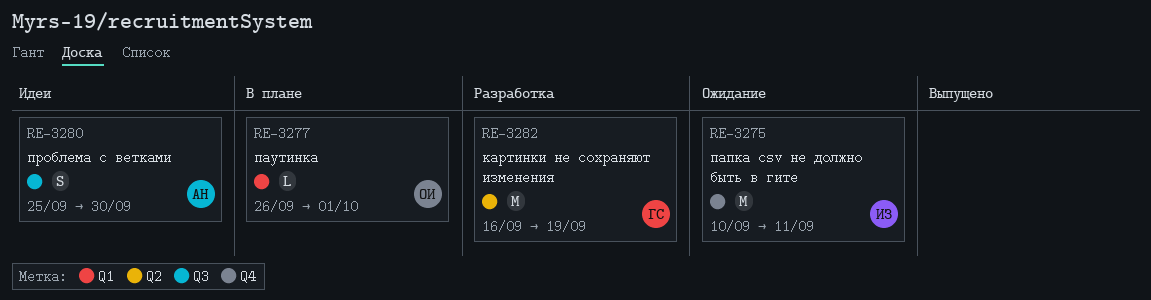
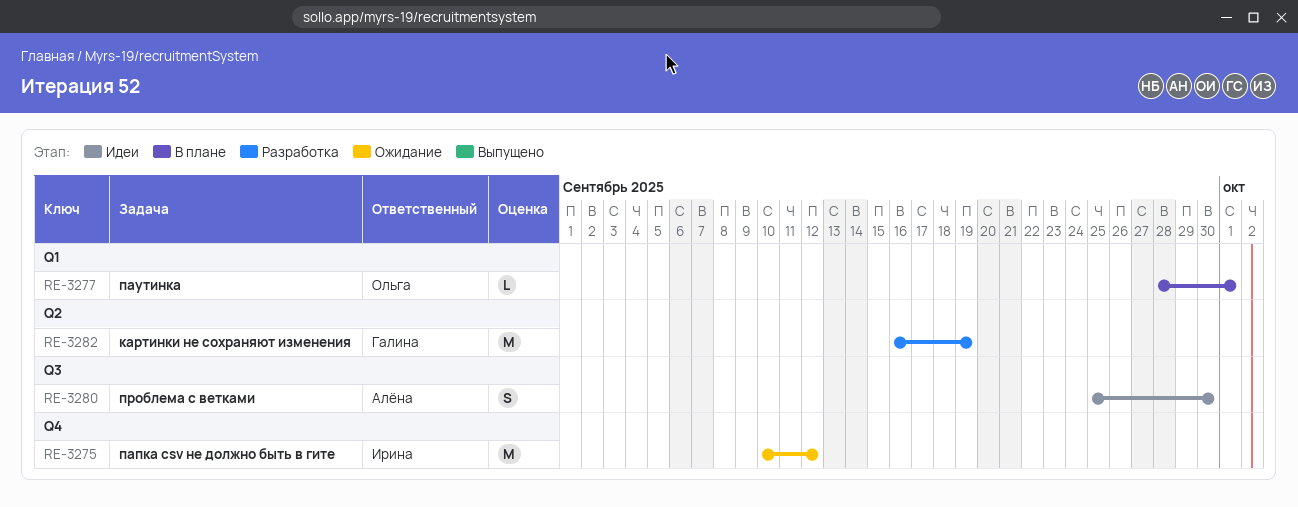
RE-3275, due: Sep 11 -> Sep 12
RE-3277, start: Sep 26 -> Sep 28

